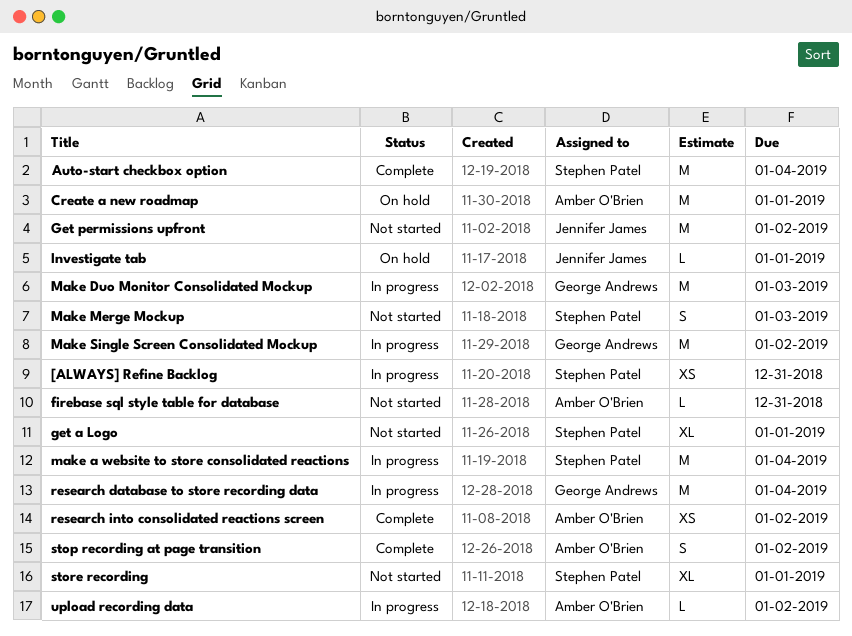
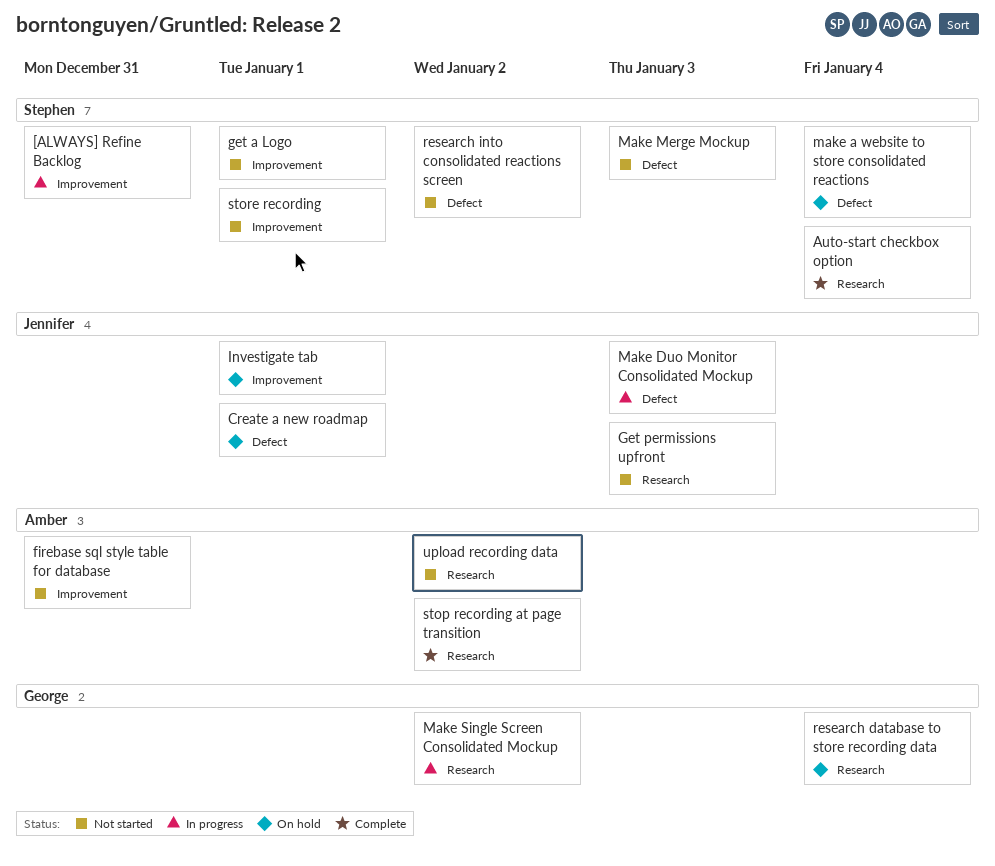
Create a new roadmap, owner: Amber O'Brien -> Jennifer James
Get permissions upfront, due: Jan 2 -> Jan 3
make a website to store consolidated reactions, status: In progress -> On hold
Make Duo Monitor Consolidated Mockup, owner: George Andrews -> Jennifer James
research database to store recording data, status: In progress -> On hold
research into consolidated reactions screen, status: Complete -> Not started
research into consolidated reactions screen, owner: Amber O'Brien -> Stephen Patel
upload recording data, status: In progress -> Not started

